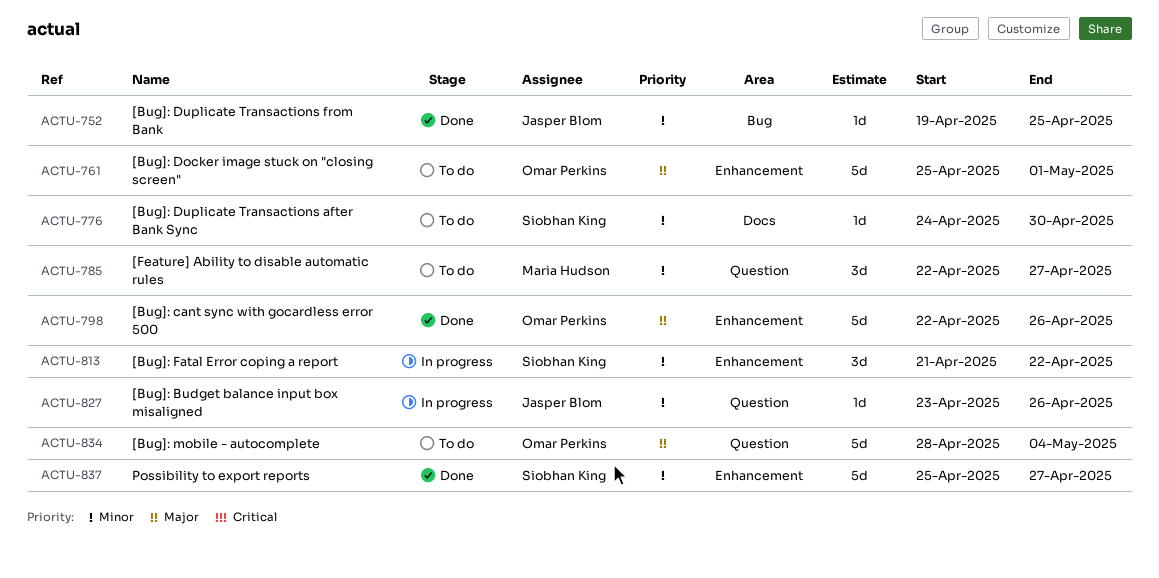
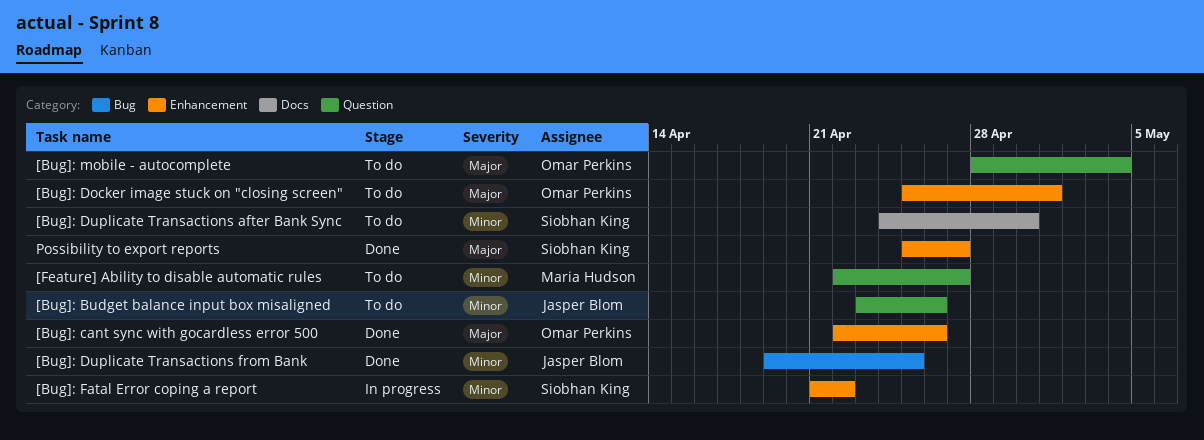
[Bug]: Budget balance input box misaligned, status: In progress -> To do
Possibility to export reports, priority: Minor -> Major

